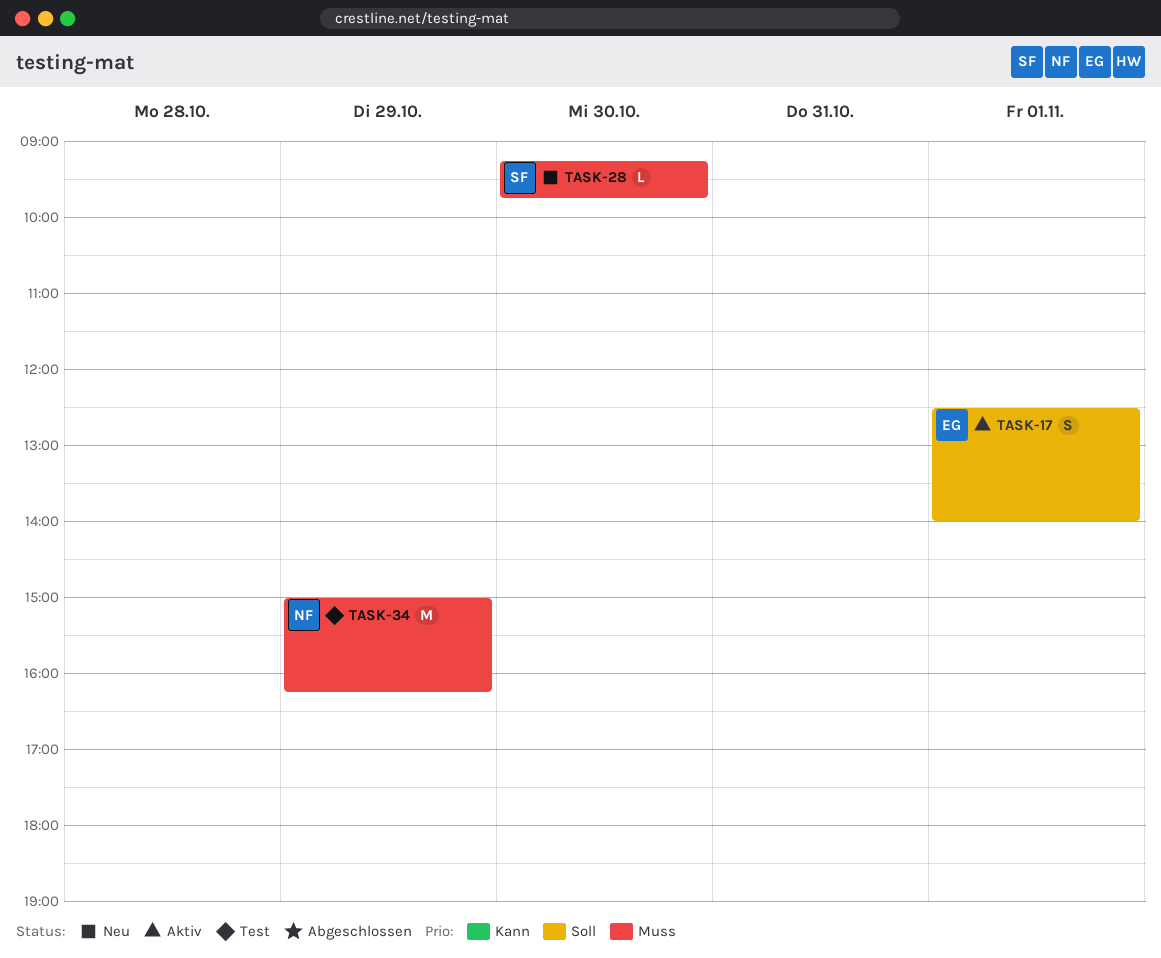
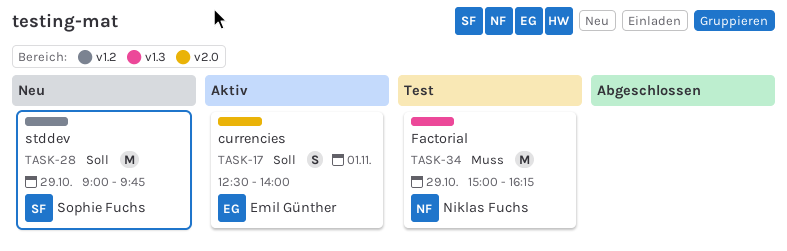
TASK-28, priority: Muss -> Soll
TASK-28, estimate: L -> M
TASK-28, day: Oct 30 -> Oct 29
TASK-28, begins: 09:15 -> 09:00

